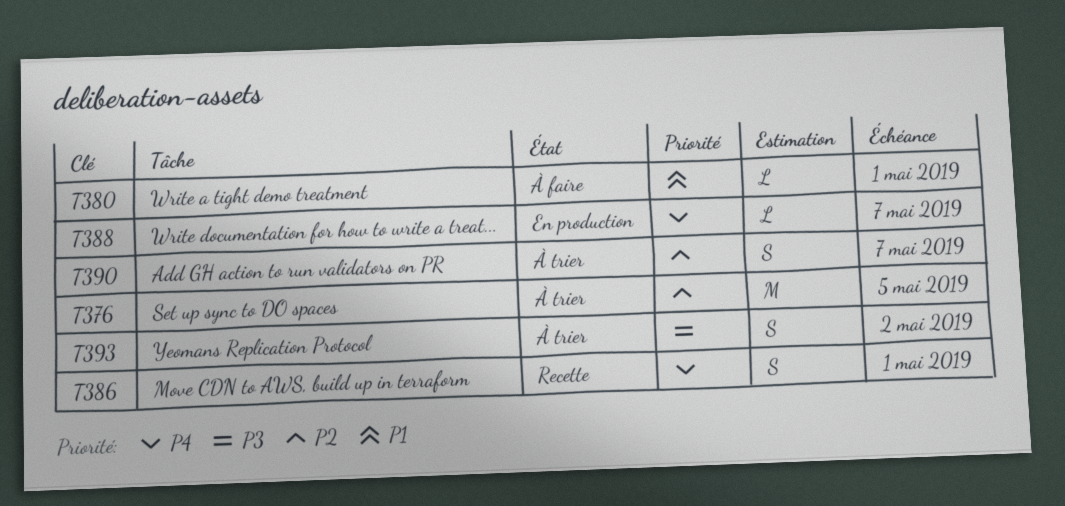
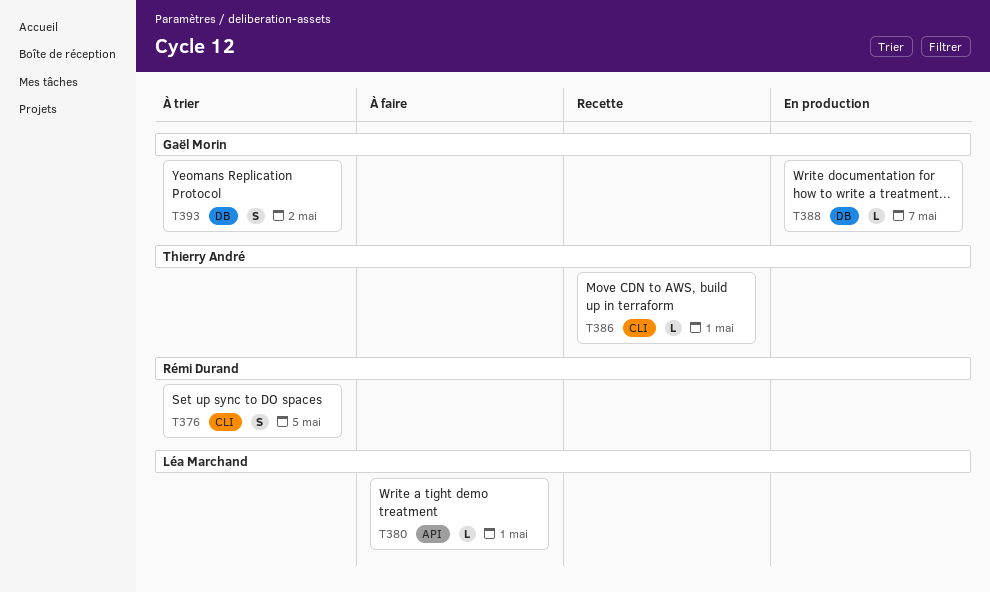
T376, estimate: M -> S
T386, estimate: S -> L
T390: present -> none

